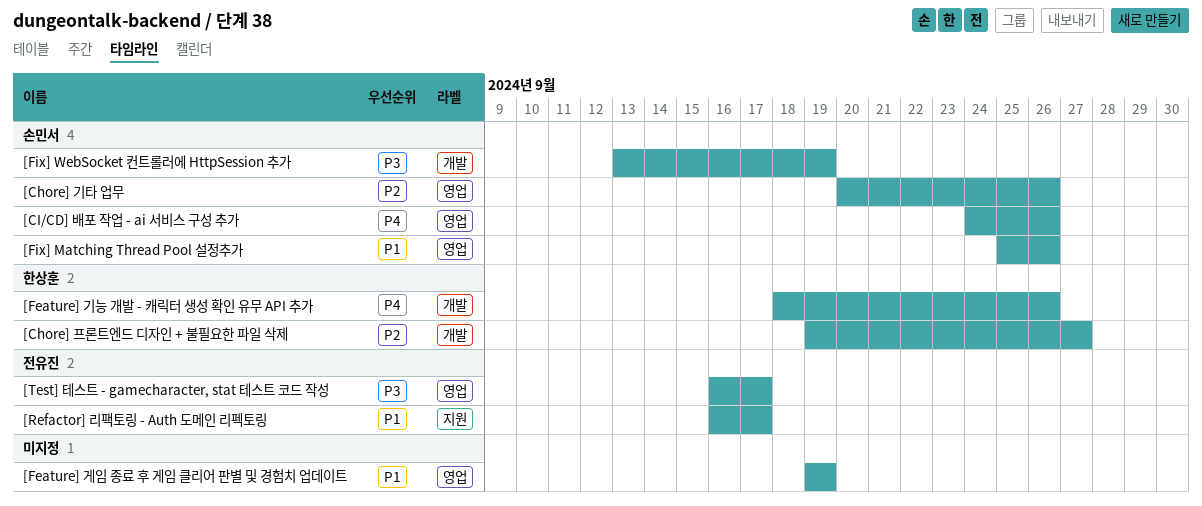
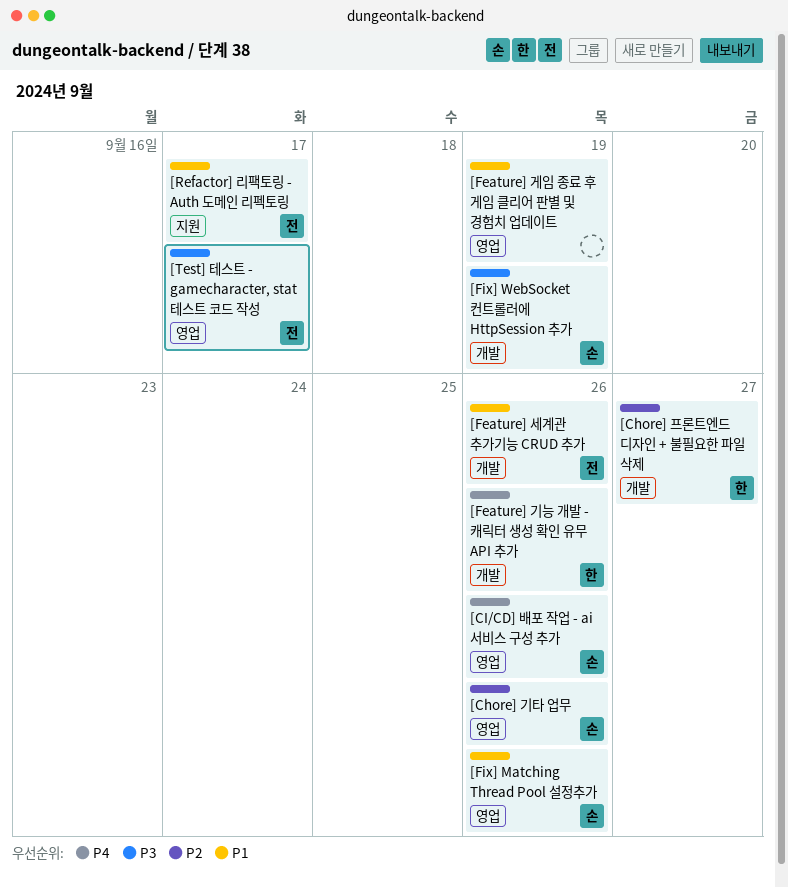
[Feature] 세계관 추가기능 CRUD 추가: none -> present

